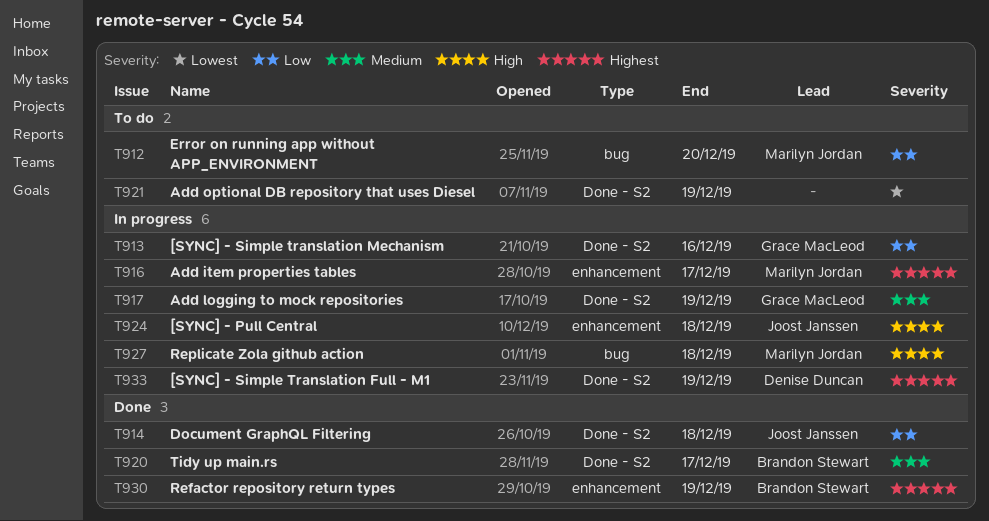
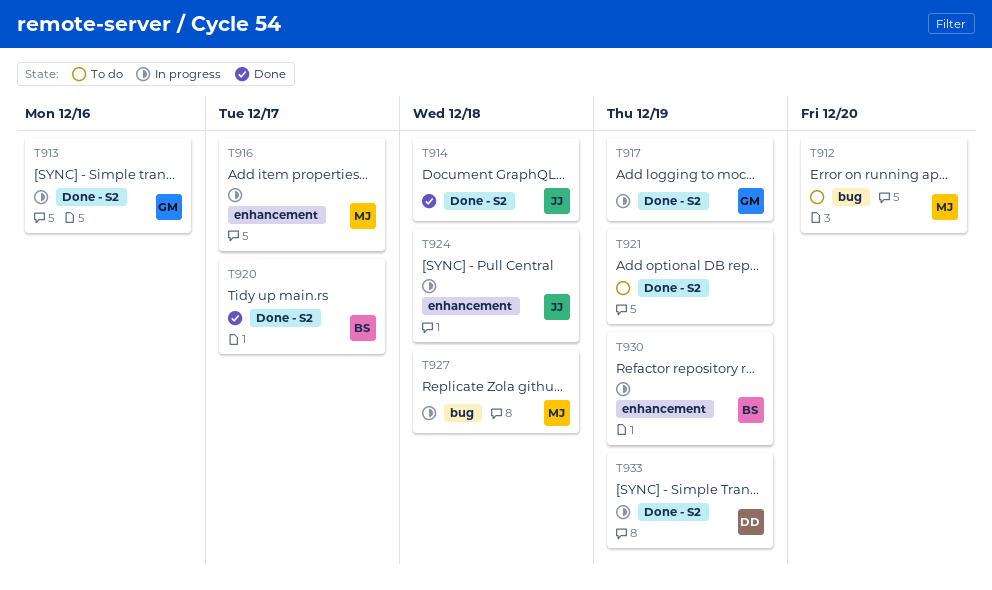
T930, status: Done -> In progress

